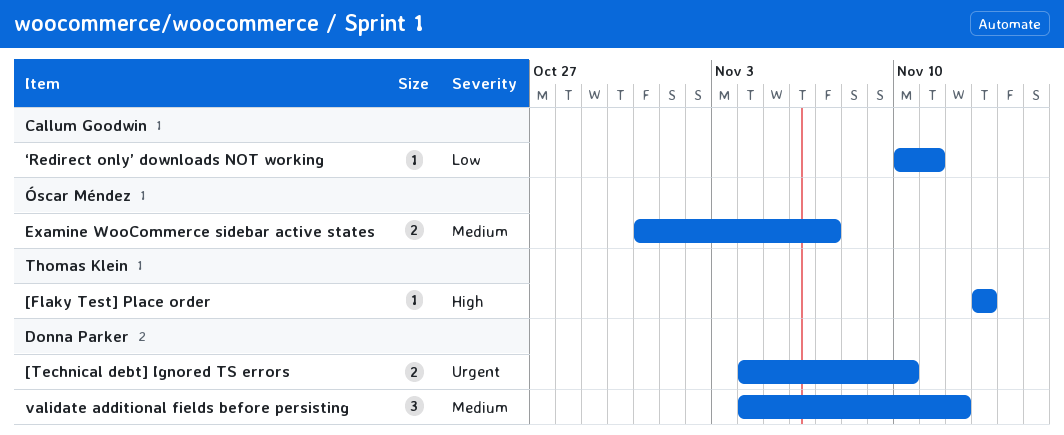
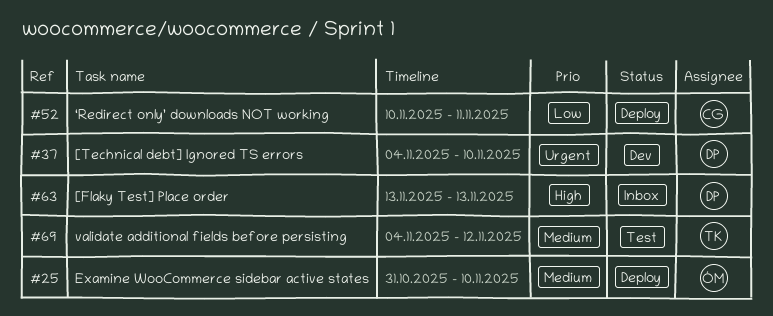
[Flaky Test] Place order, owner: Thomas Klein -> Donna Parker
Examine WooCommerce sidebar active states, due: Nov 7 -> Nov 10
validate additional fields before persisting, owner: Donna Parker -> Thomas Klein

